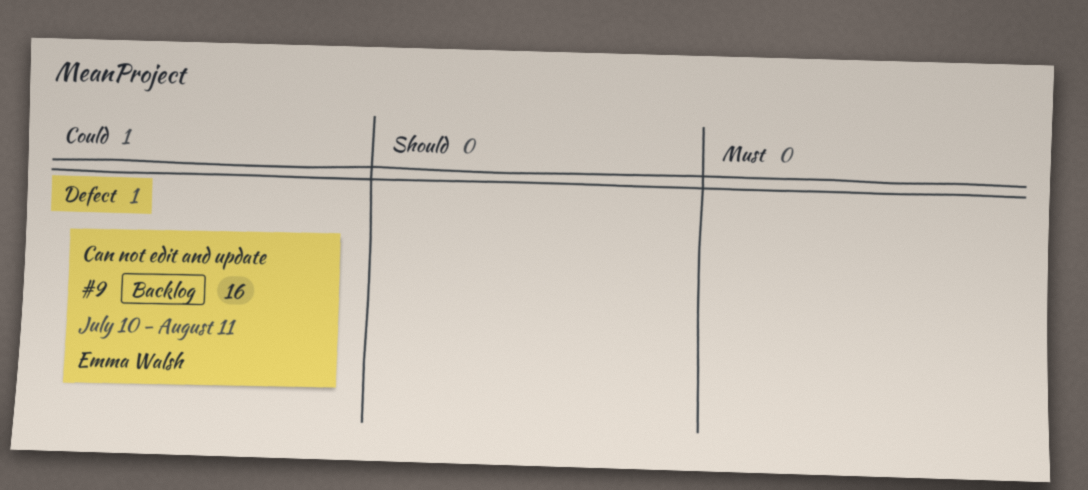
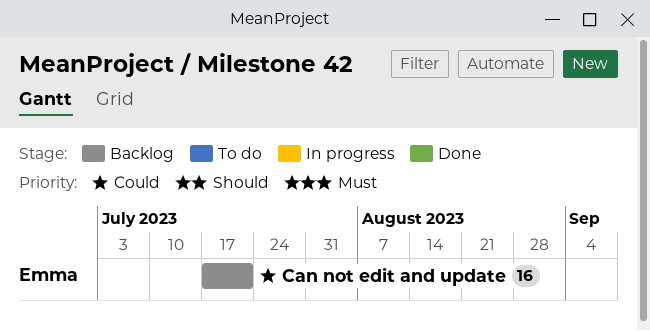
Can not edit and update, start: Jul 10 -> Jul 17
Can not edit and update, due: Aug 11 -> Jul 21

